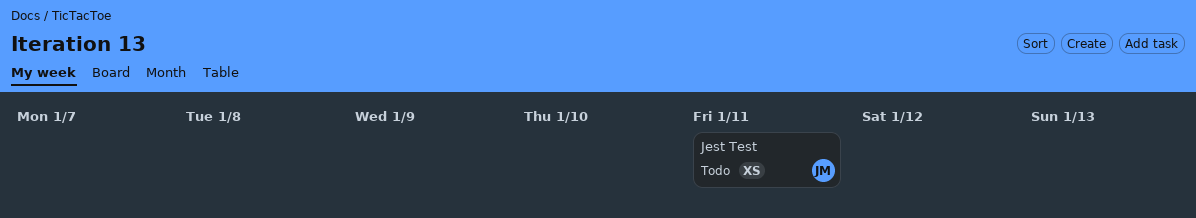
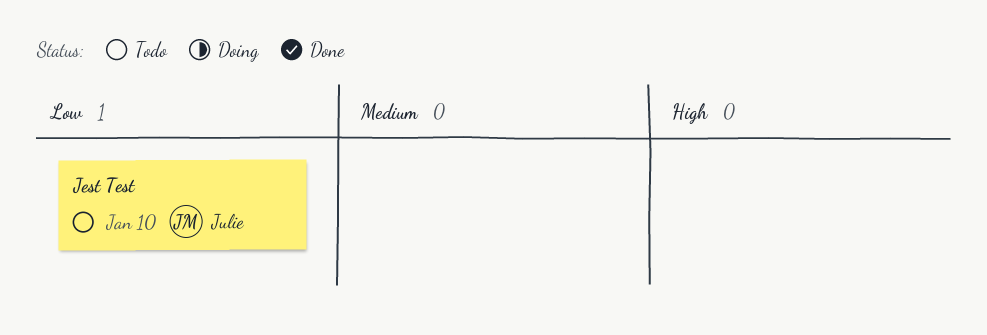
Jest Test, due: Jan 11 -> Jan 10

